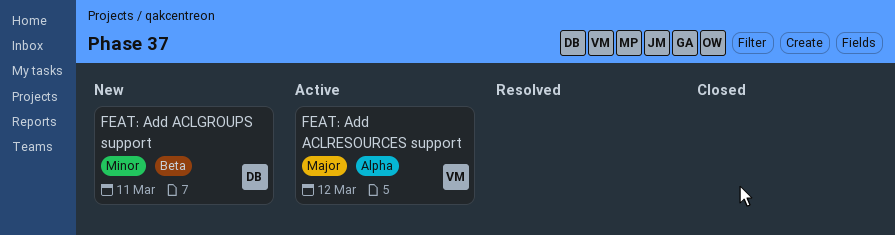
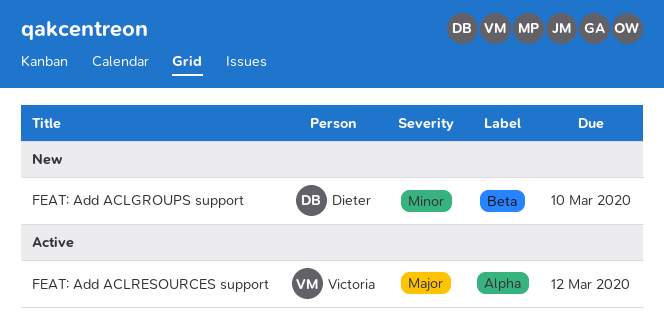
FEAT: Add ACLGROUPS support, due: Mar 11 -> Mar 10

